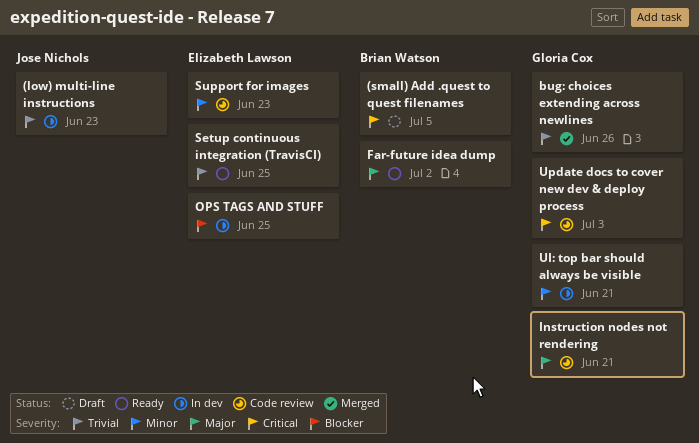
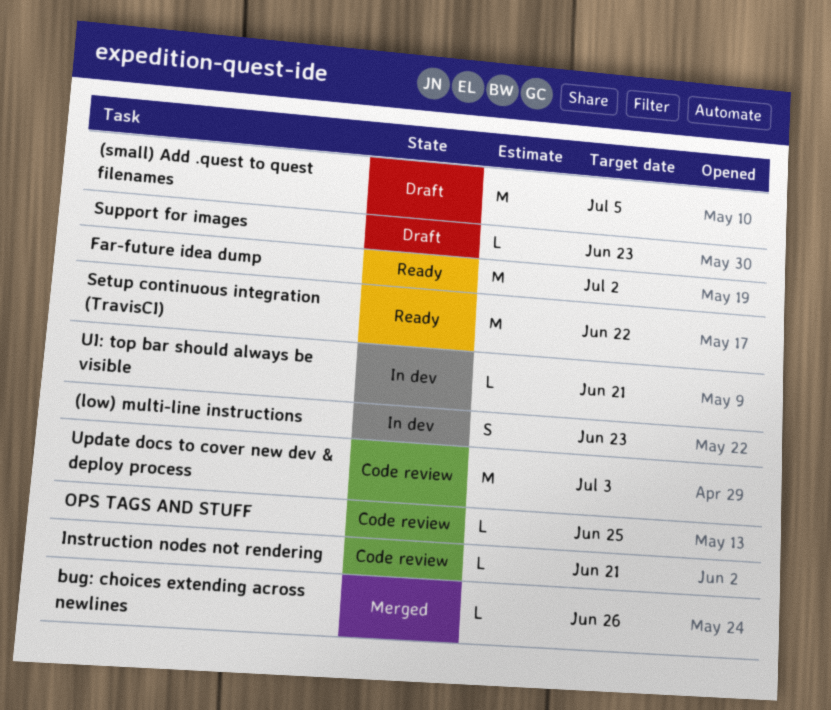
OPS TAGS AND STUFF, status: In dev -> Code review
Setup continuous integration (TravisCI), due: Jun 25 -> Jun 22
Support for images, status: Code review -> Draft

